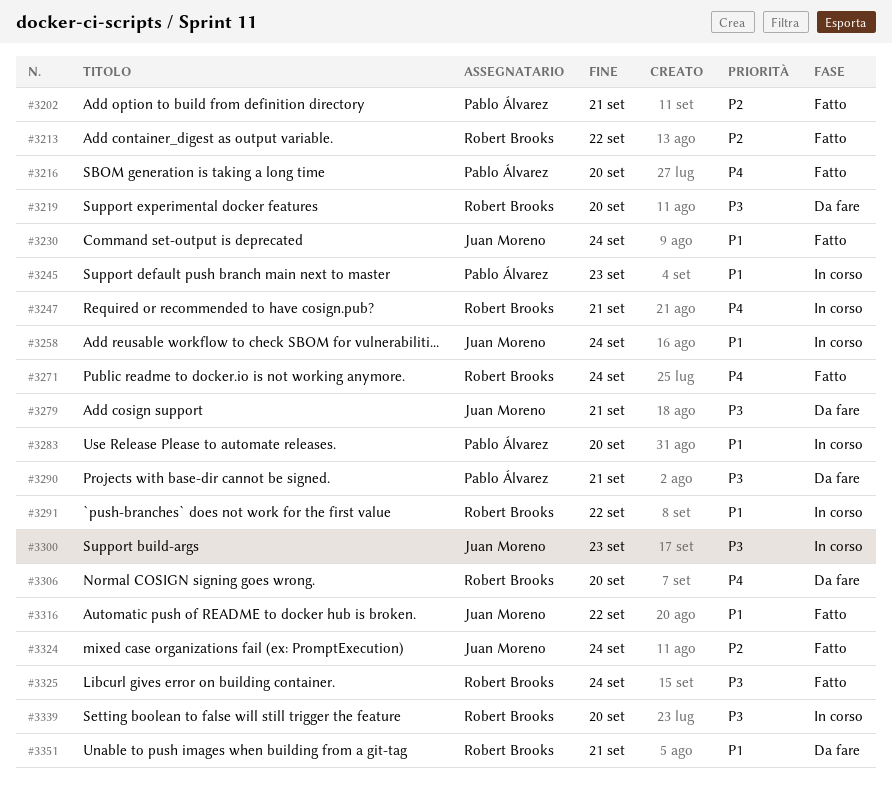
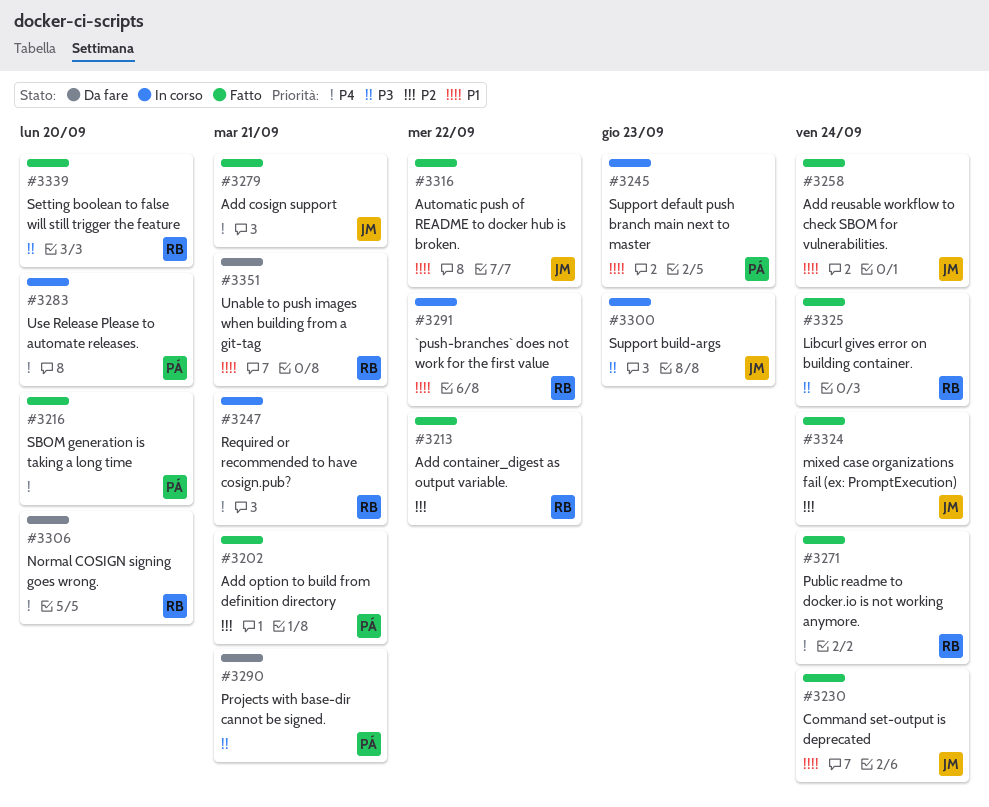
#3219: present -> none
#3258, status: In corso -> Fatto
#3279, status: Da fare -> Fatto
#3279, priority: P3 -> P4
#3283, priority: P1 -> P4
#3339, status: In corso -> Fatto

